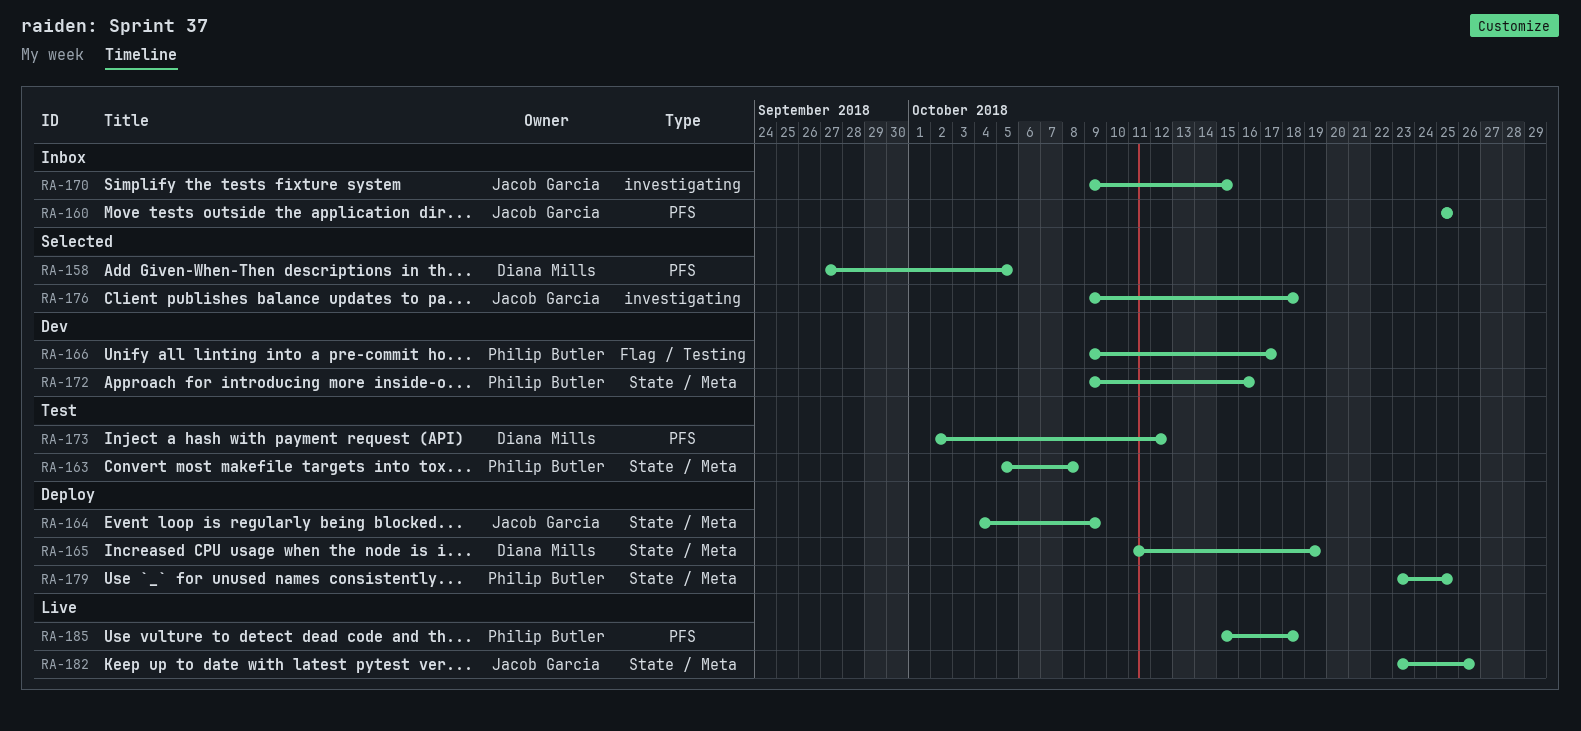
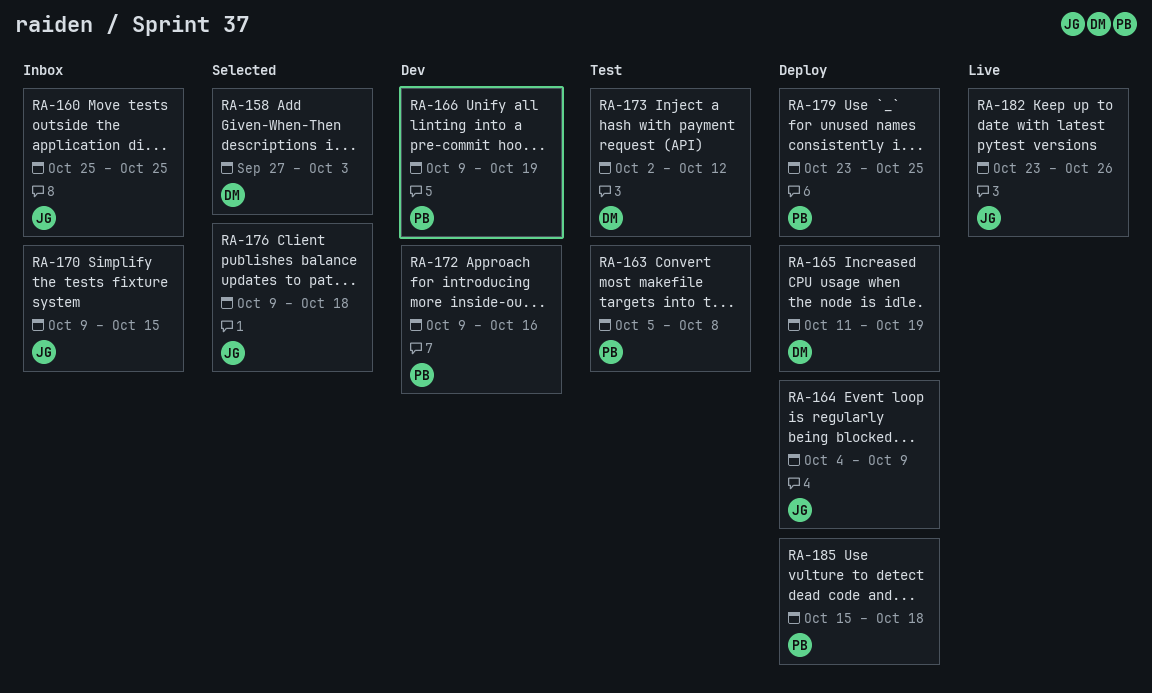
RA-158, due: Oct 5 -> Oct 3
RA-166, due: Oct 17 -> Oct 19
RA-185, status: Live -> Deploy

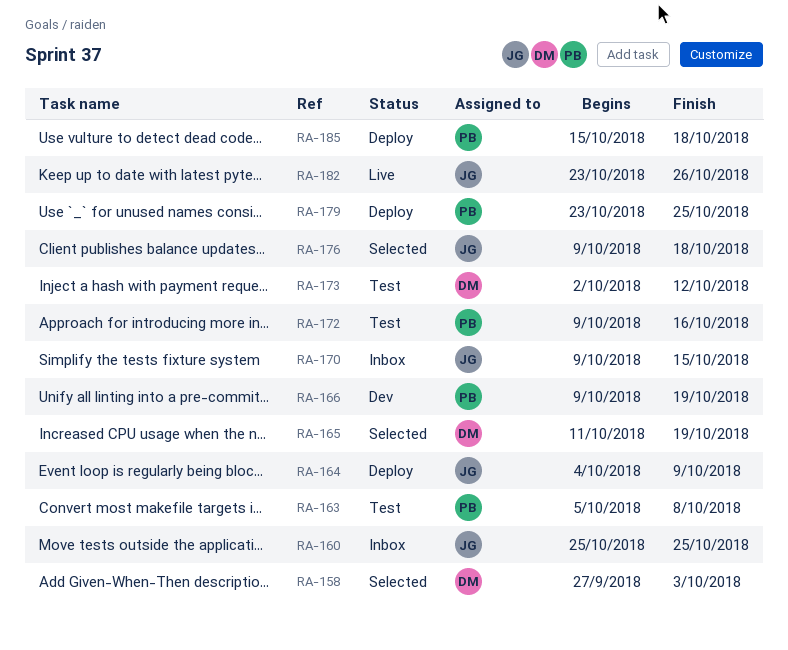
RA-165, status: Deploy -> Selected
RA-172, status: Dev -> Test

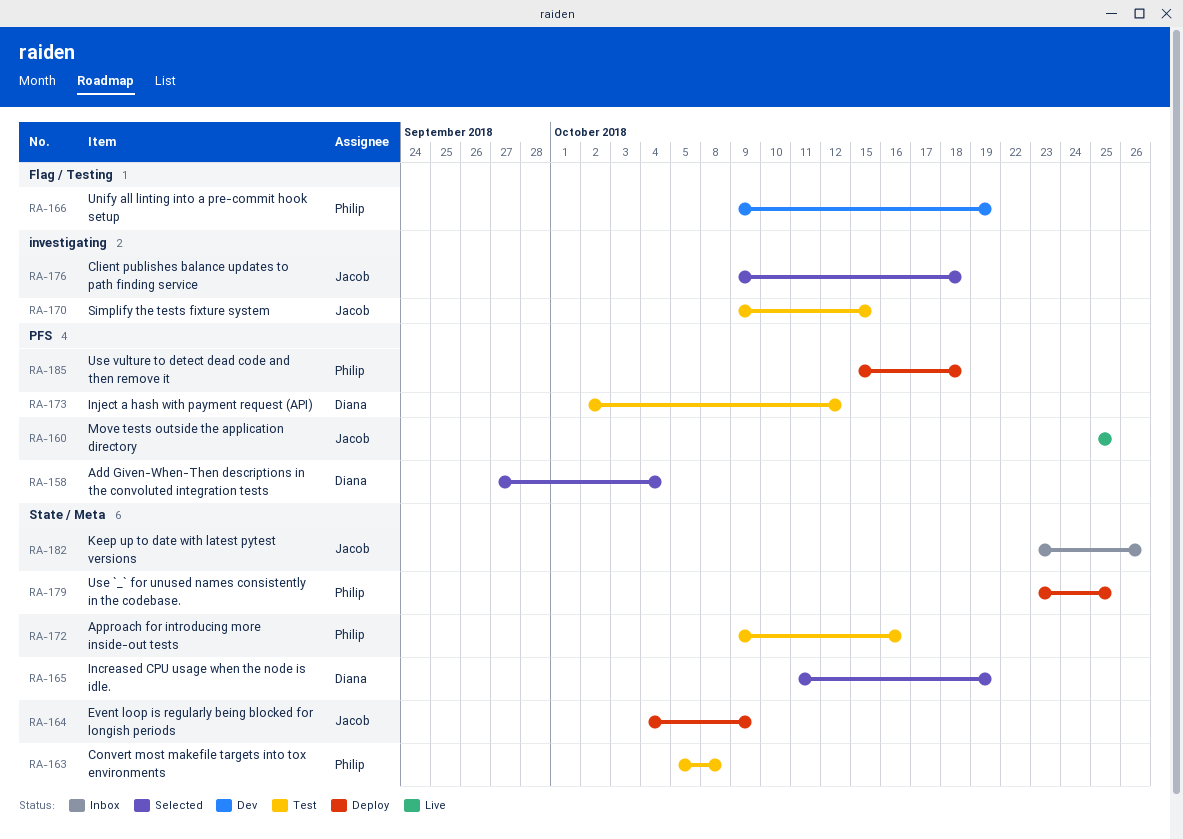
RA-158, due: Oct 3 -> Oct 4
RA-160, status: Inbox -> Live
RA-170, status: Inbox -> Test
RA-182, status: Live -> Inbox

